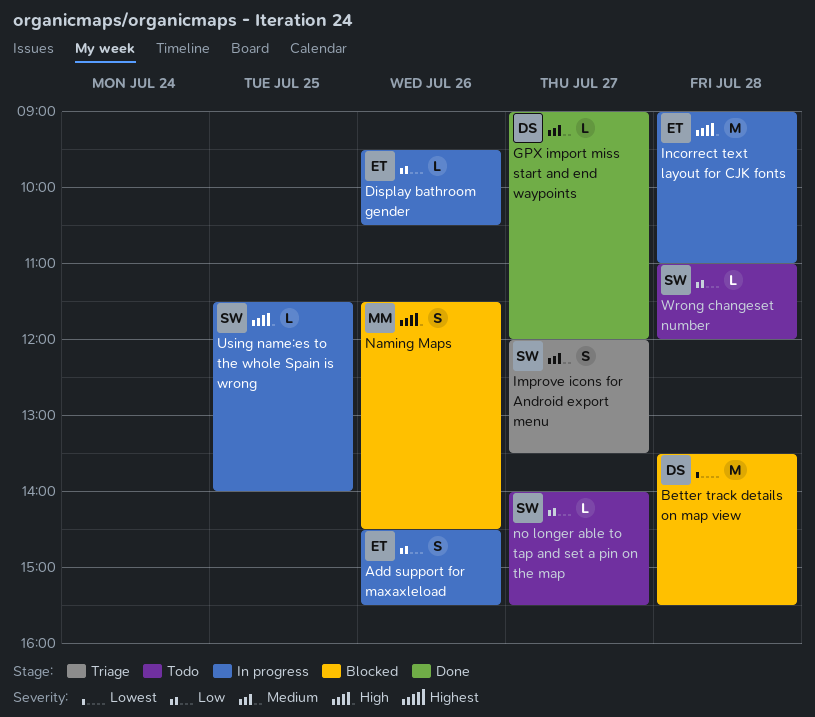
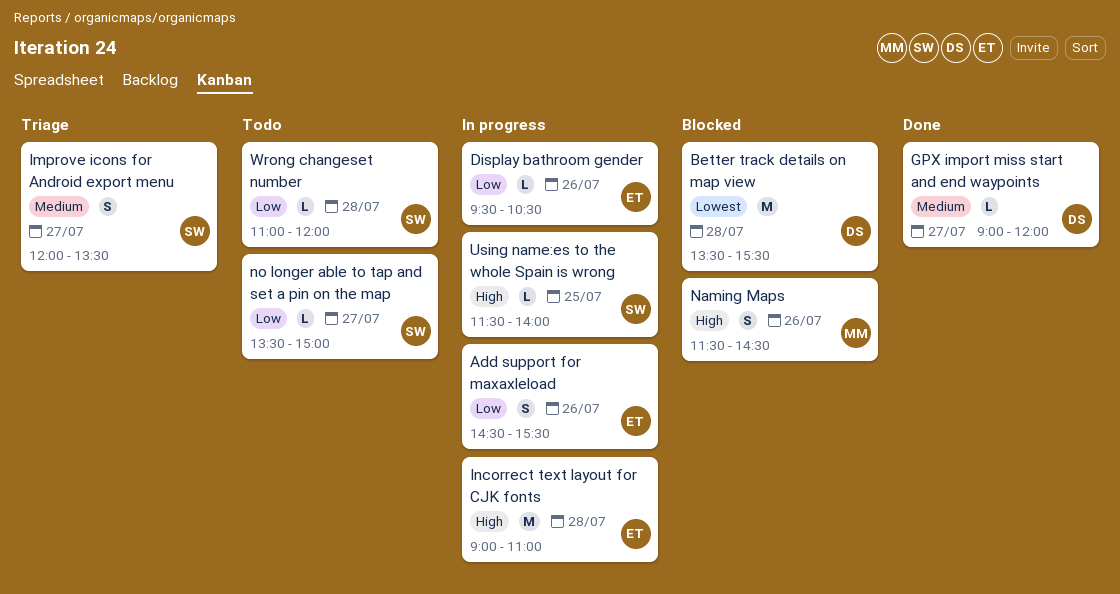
no longer able to tap and set a pin on the map, begins: 14:00 -> 13:30
no longer able to tap and set a pin on the map, ends: 15:30 -> 15:00

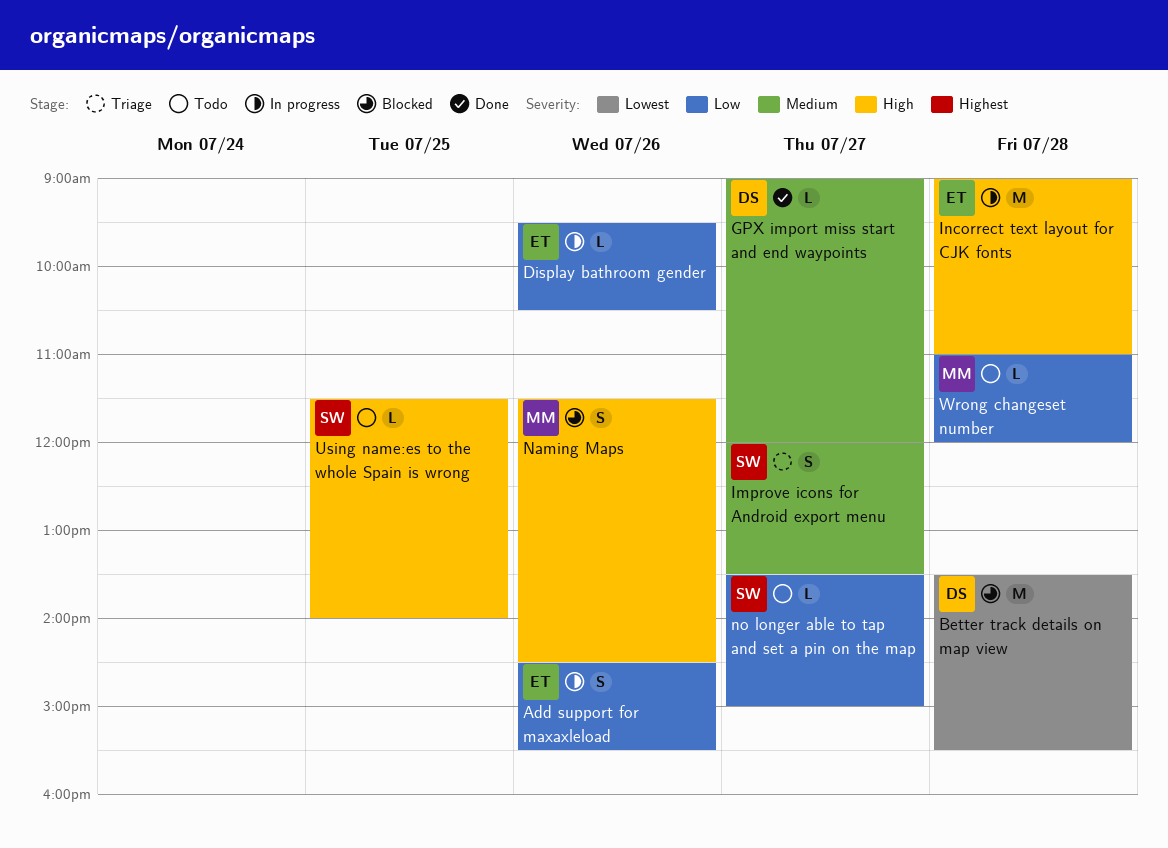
Using name:es to the whole Spain is wrong, status: In progress -> Todo
Wrong changeset number, owner: SW -> MM

